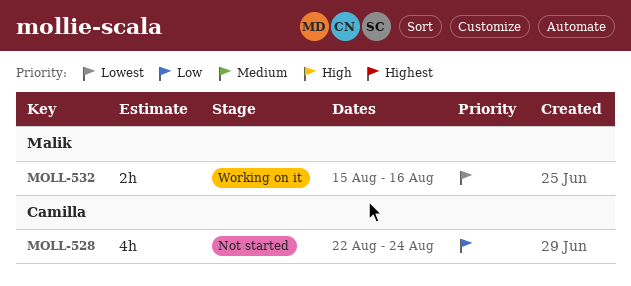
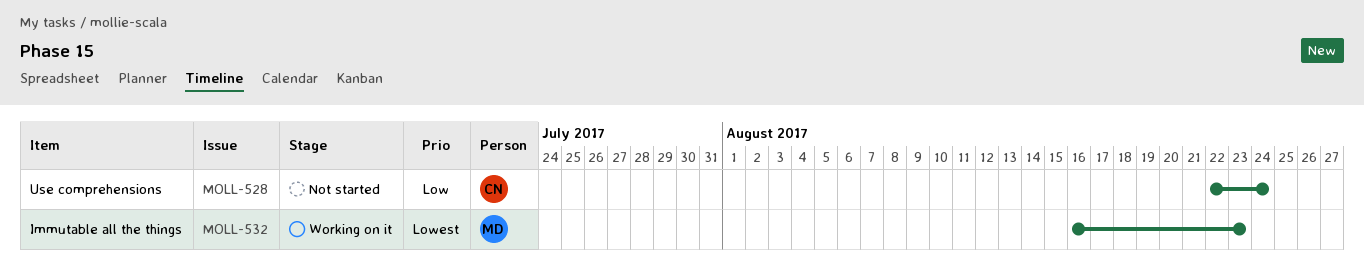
MOLL-532, start: Aug 15 -> Aug 16
MOLL-532, due: Aug 16 -> Aug 23

